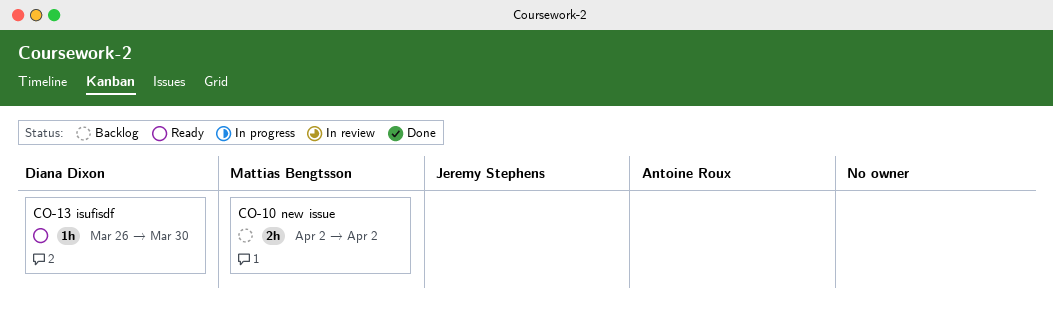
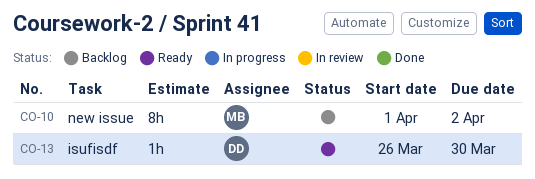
CO-10, estimate: 2h -> 8h
CO-10, start: Apr 2 -> Apr 1

